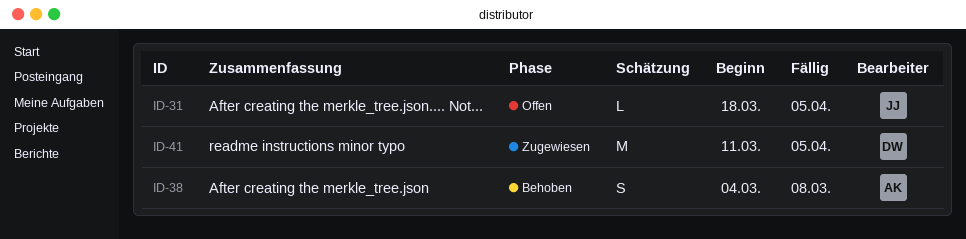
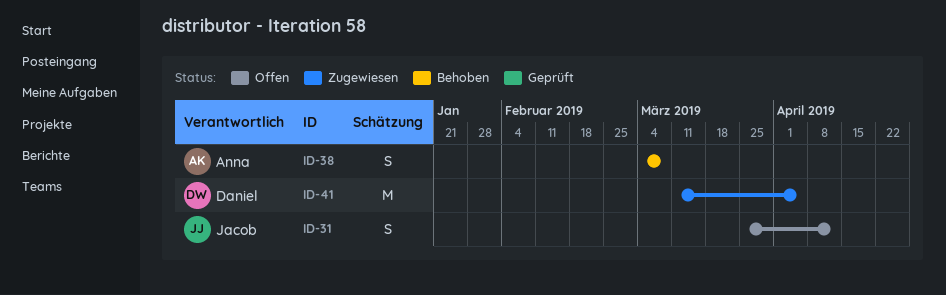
ID-31, estimate: L -> S
ID-31, start: Mar 18 -> Mar 25
ID-31, due: Apr 5 -> Apr 12

